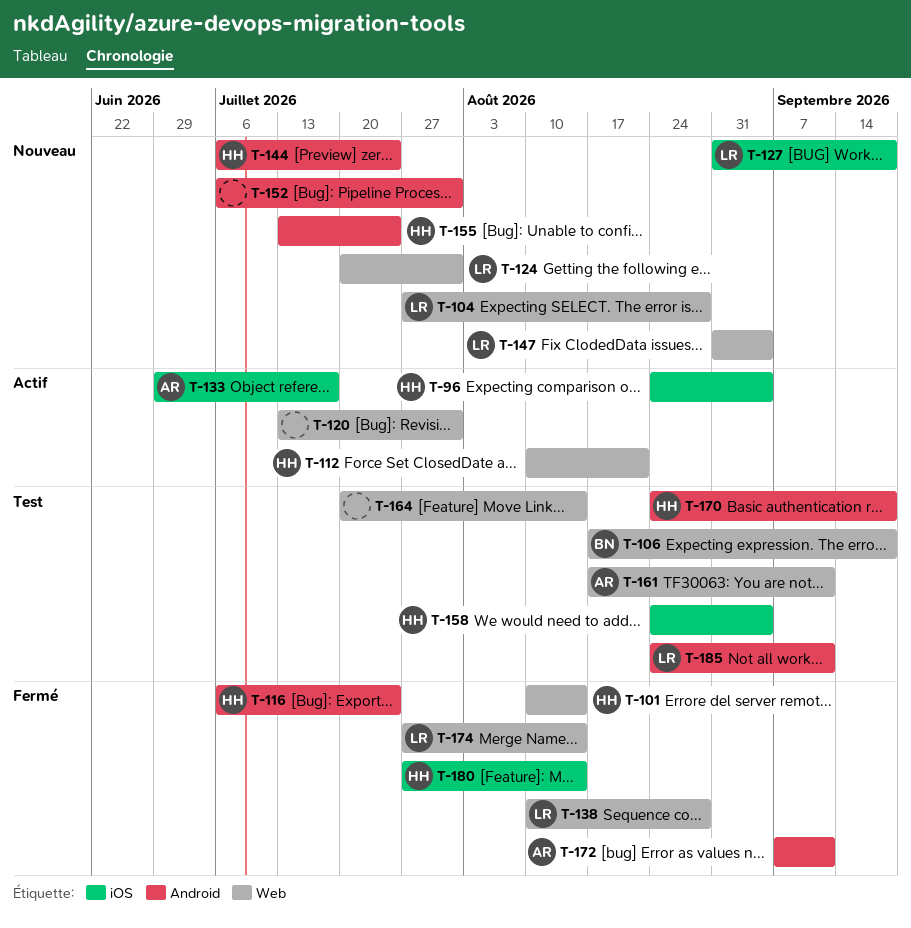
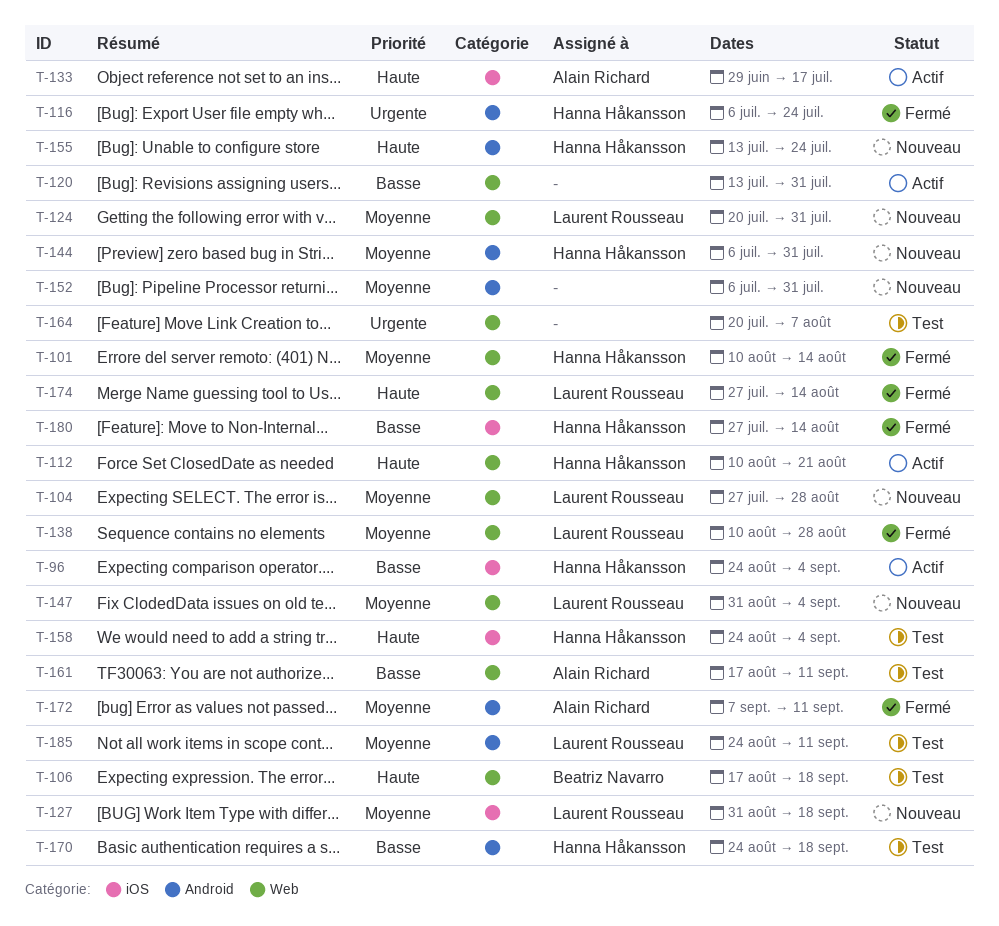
T-144, due: Jul 24 -> Jul 31
T-164, due: Aug 14 -> Aug 7

